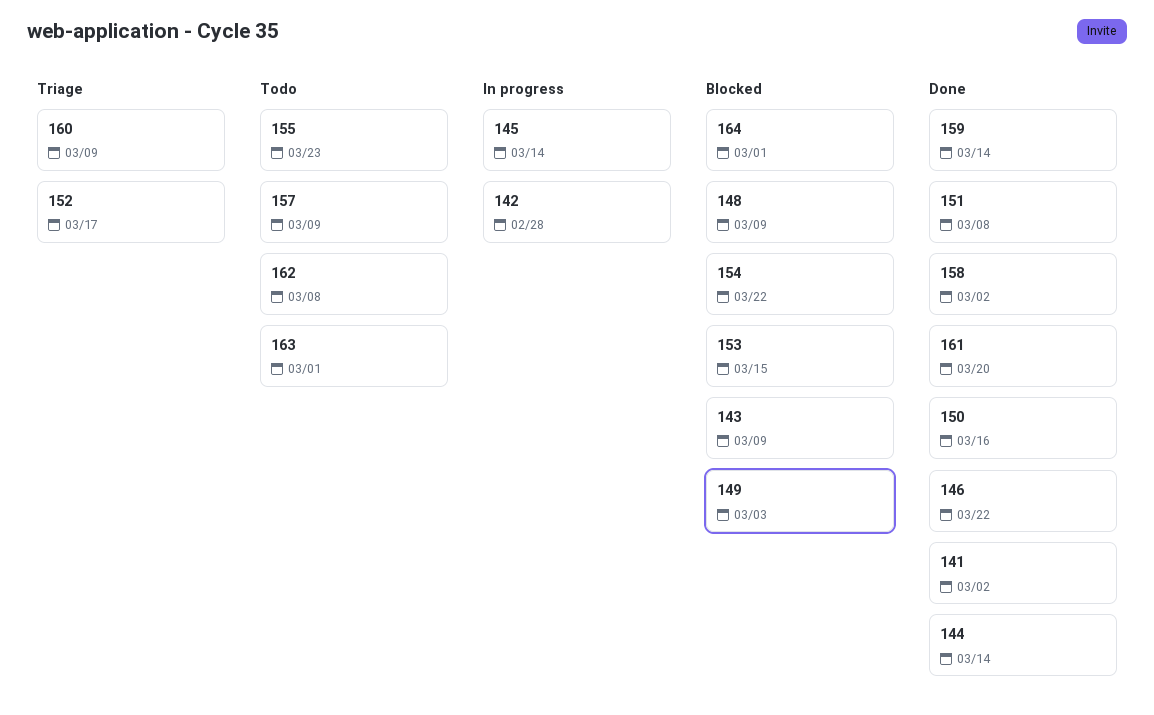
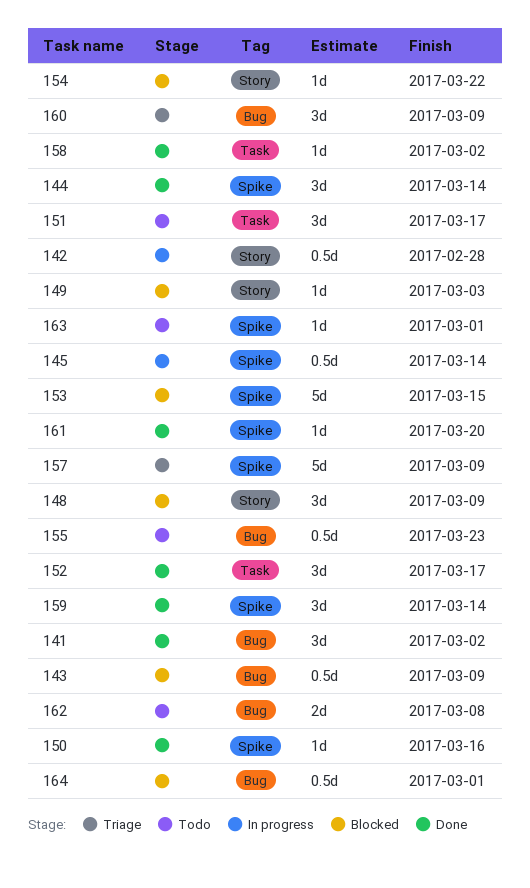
146: present -> none
151, status: Done -> Todo
151, due: Mar 8 -> Mar 17
152, status: Triage -> Done
157, status: Todo -> Triage

